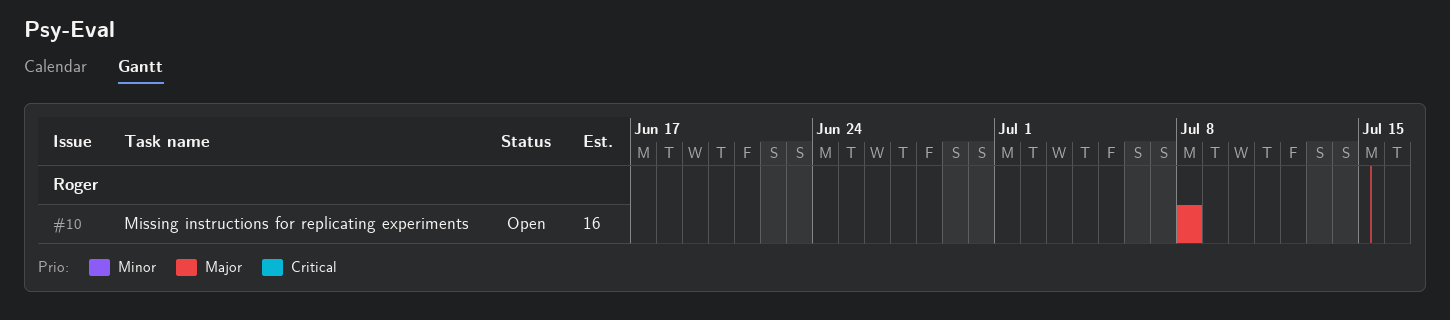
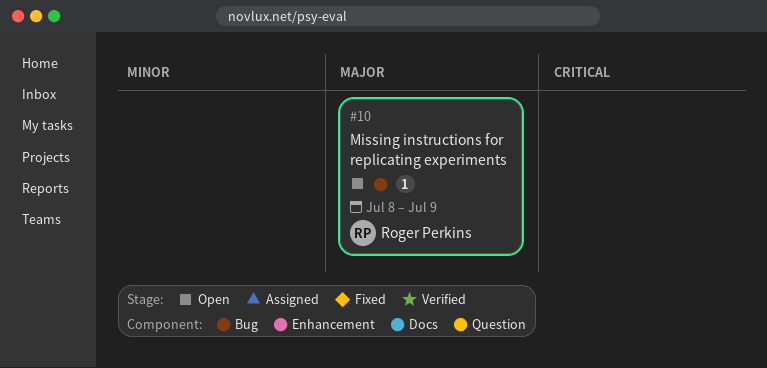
#10, estimate: 16 -> 1
#10, due: Jul 8 -> Jul 9

